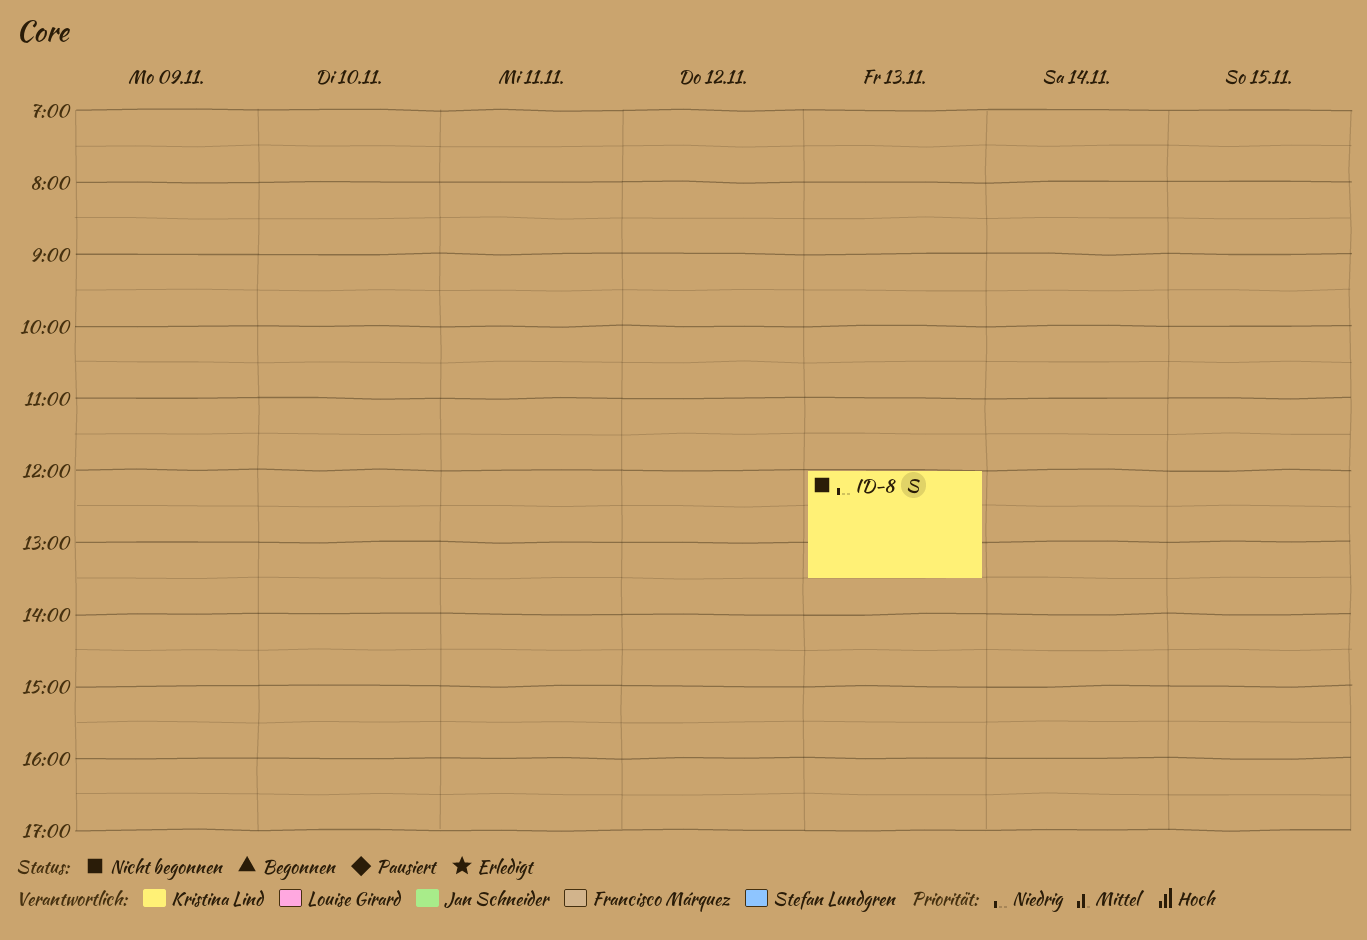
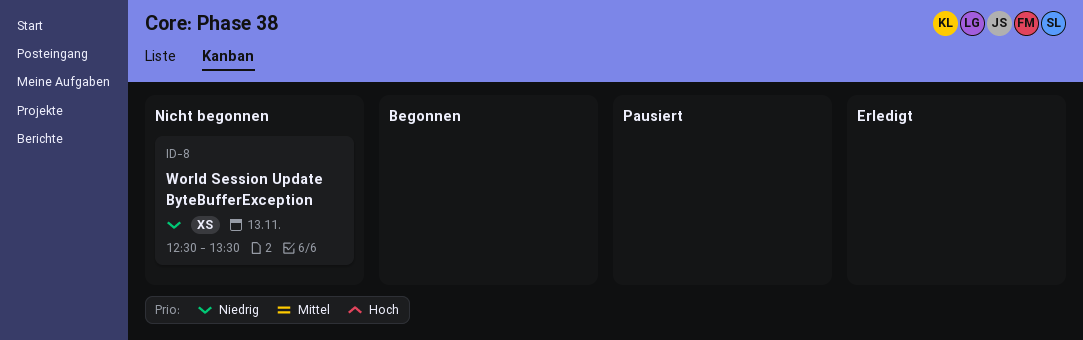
ID-8, estimate: S -> XS
ID-8, begins: 12:00 -> 12:30

